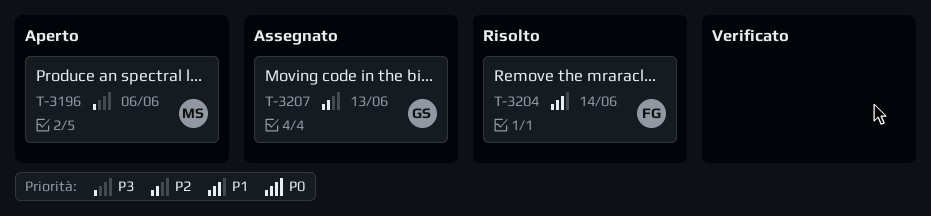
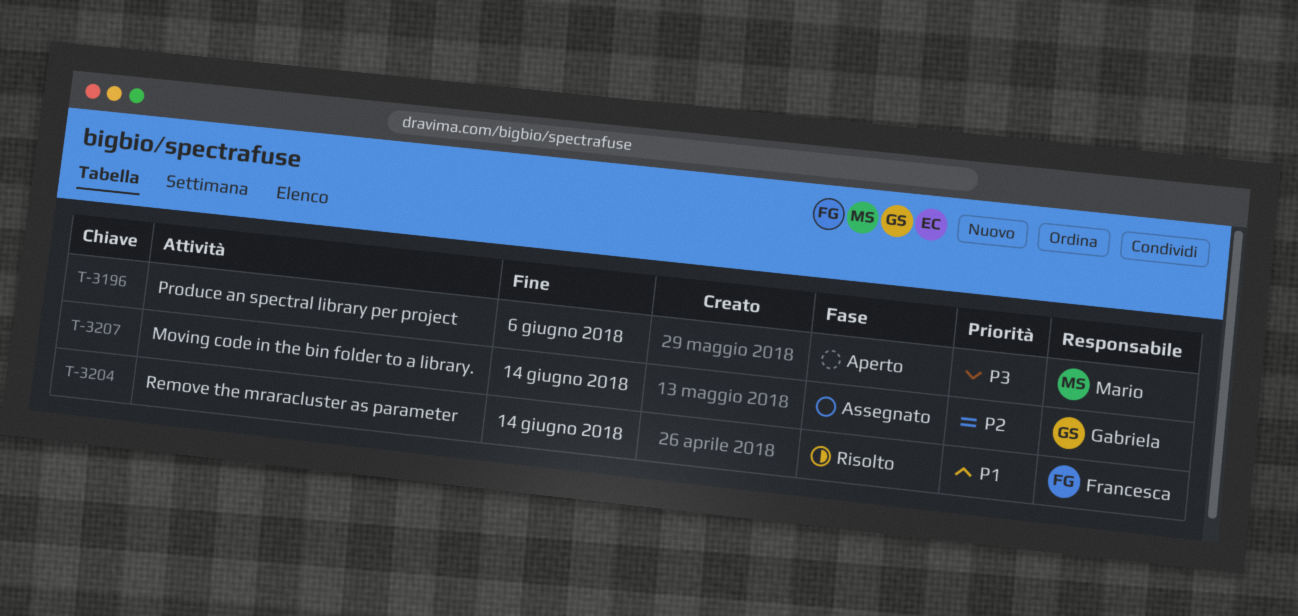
T-3207, due: Jun 13 -> Jun 14

